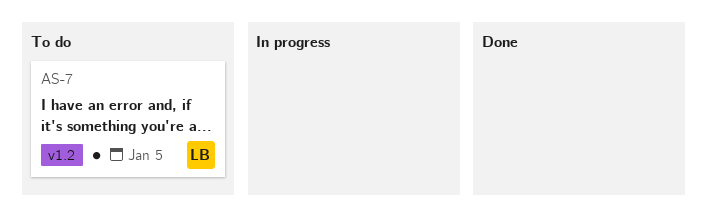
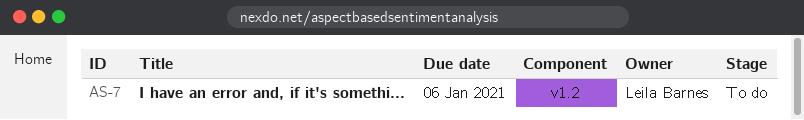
AS-7, due: Jan 5 -> Jan 6

